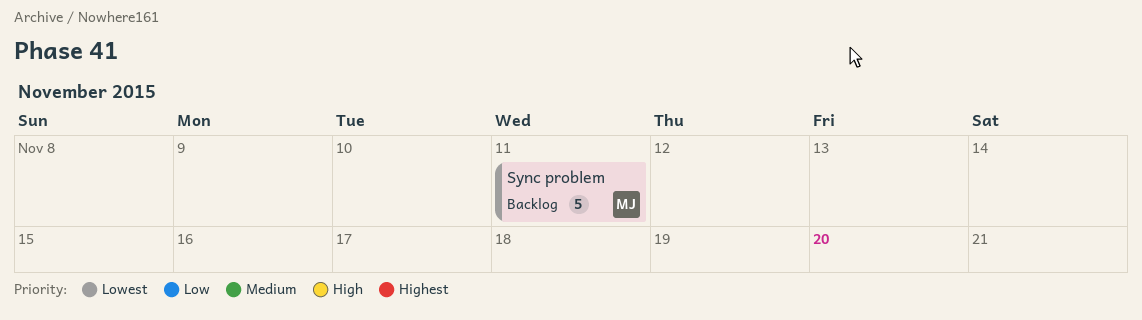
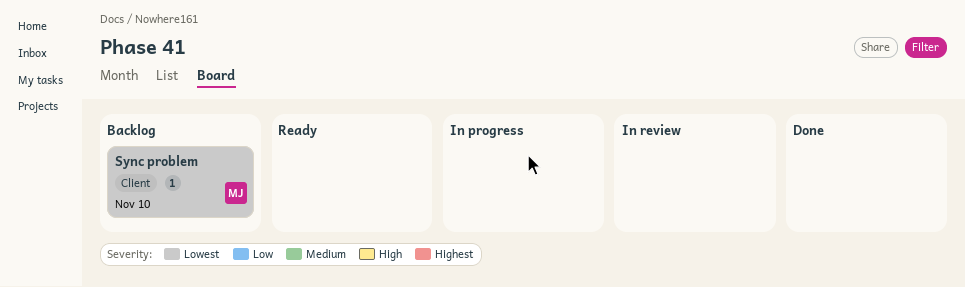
Sync problem, estimate: 5 -> 1
Sync problem, due: Nov 11 -> Nov 10

